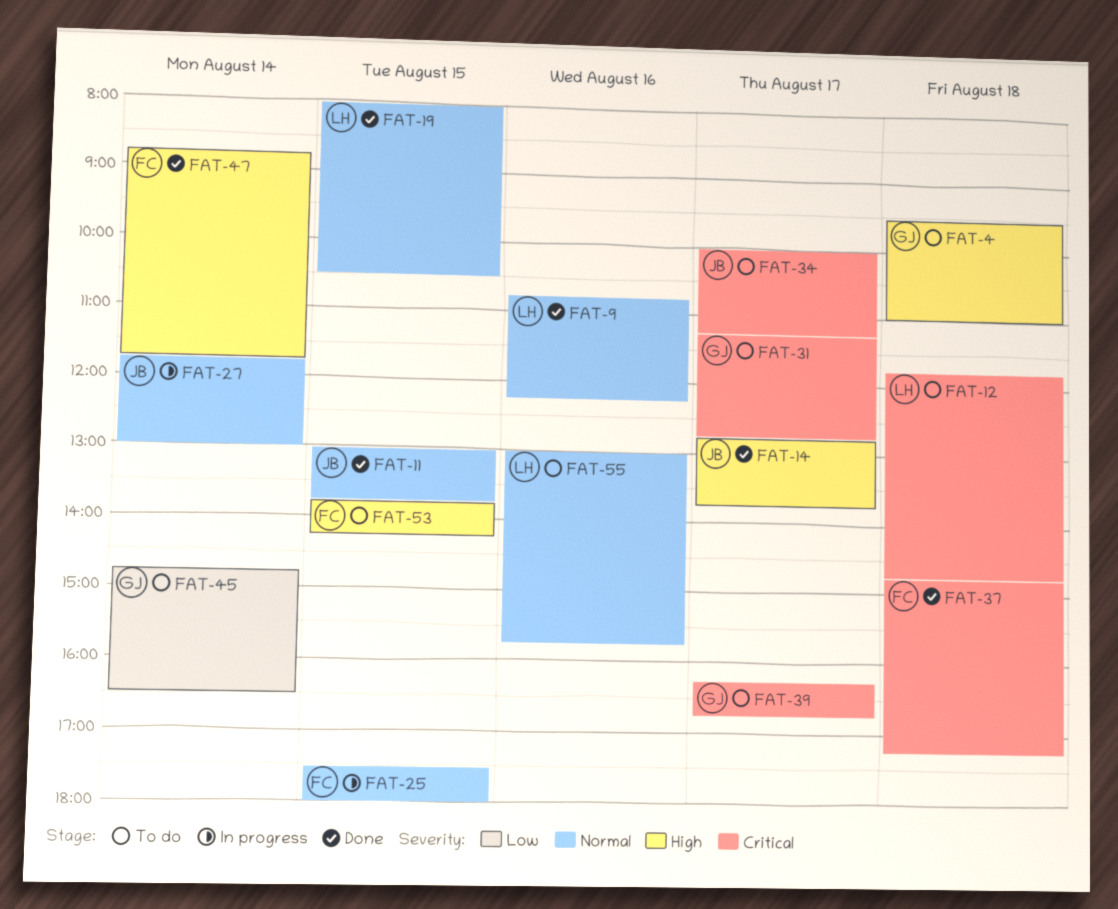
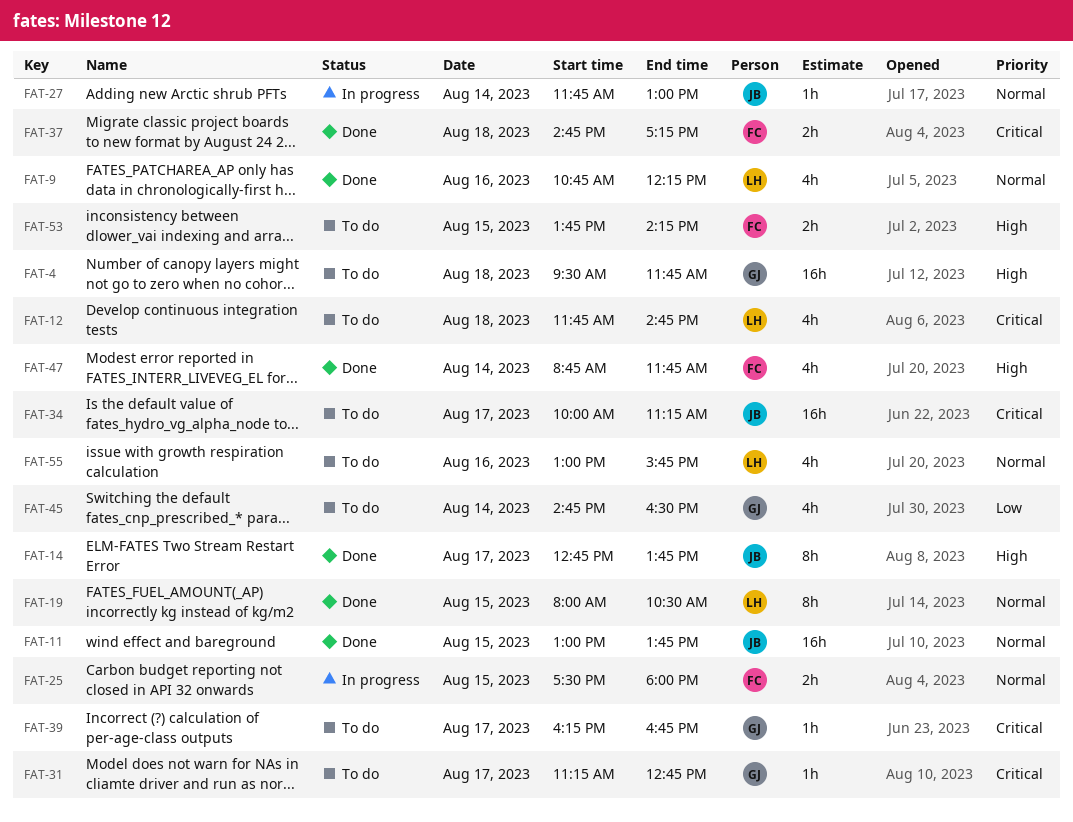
FAT-4, ends: 11:00 -> 11:45

